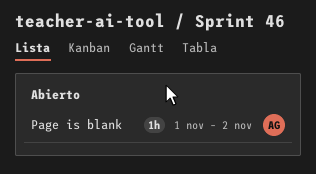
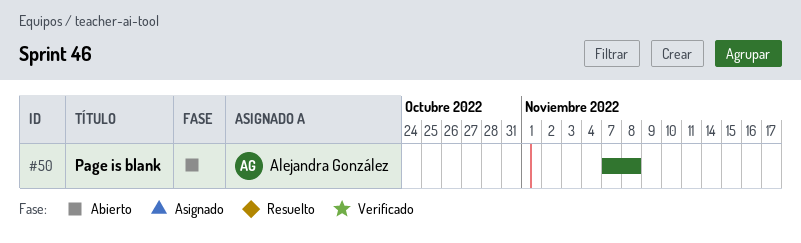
Page is blank, start: Nov 1 -> Nov 7
Page is blank, due: Nov 2 -> Nov 8

